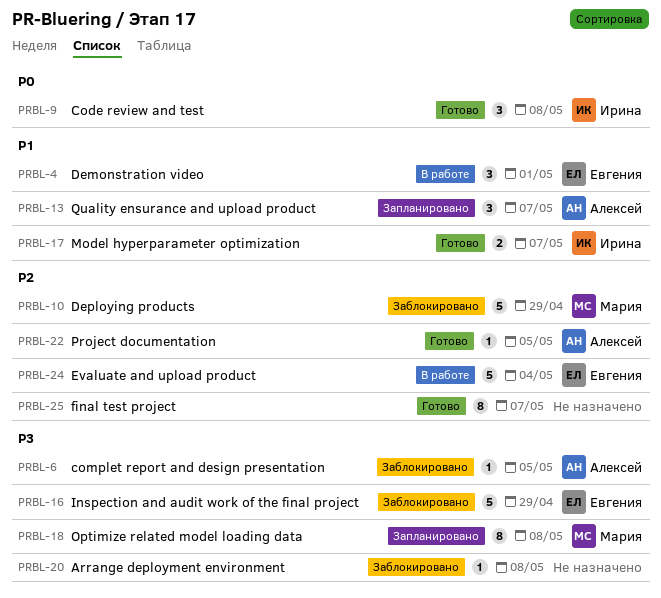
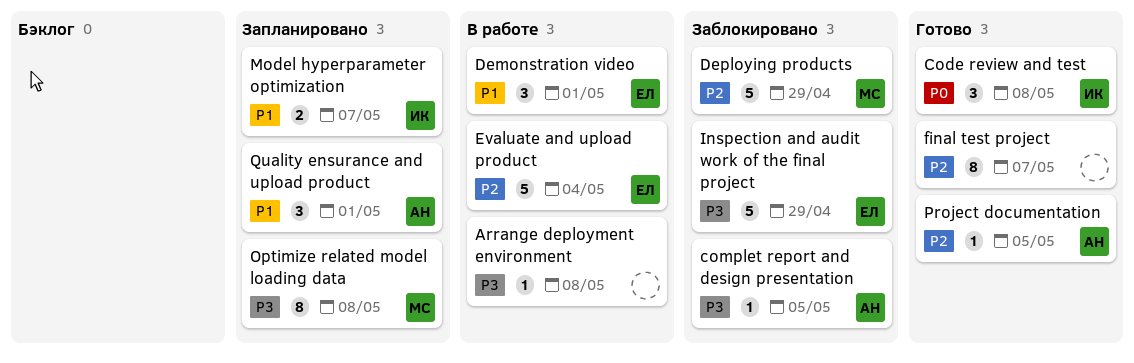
Arrange deployment environment, status: Заблокировано -> В работе
Model hyperparameter optimization, status: Готово -> Запланировано
Quality ensurance and upload product, due: May 7 -> May 1

